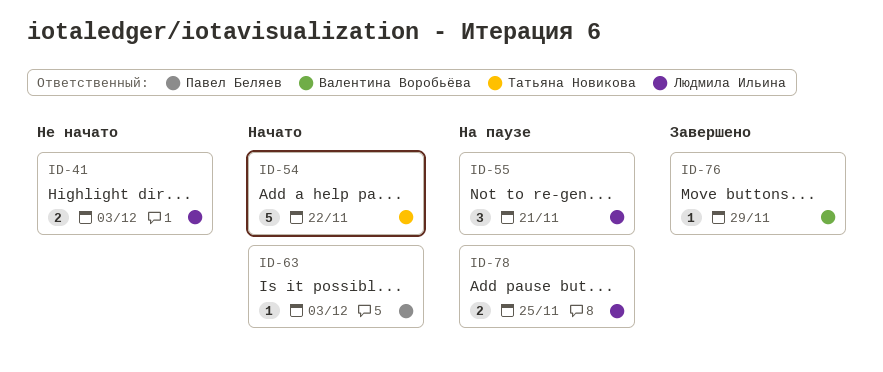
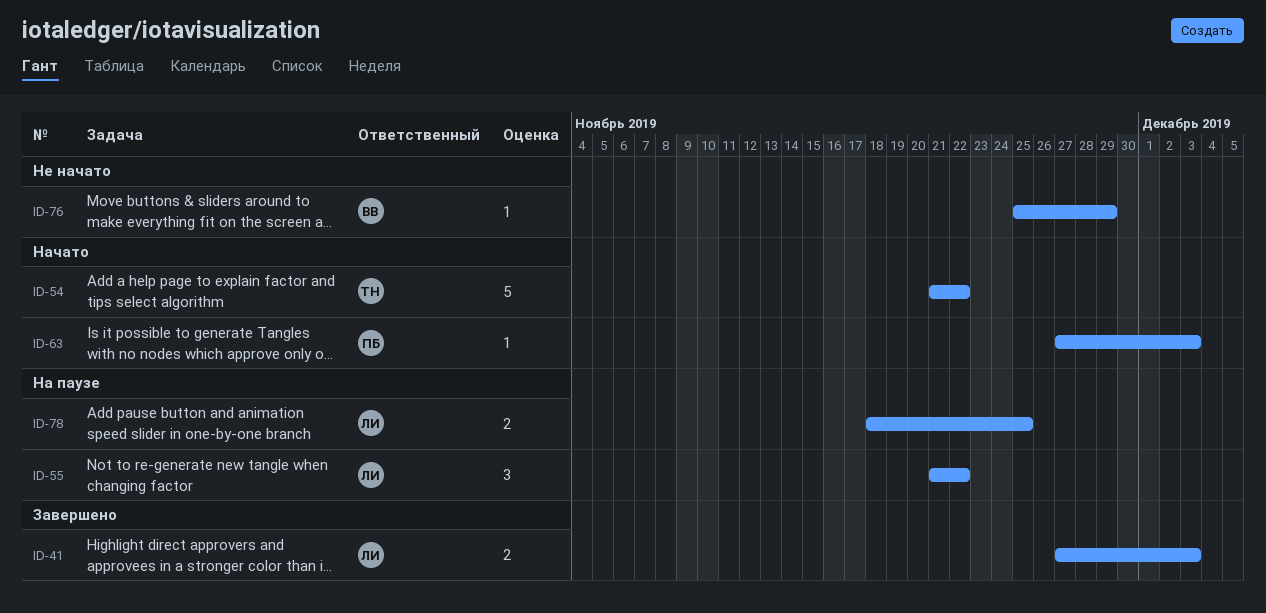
ID-41, status: Не начато -> Завершено
ID-55, due: Nov 21 -> Nov 22
ID-76, status: Завершено -> Не начато

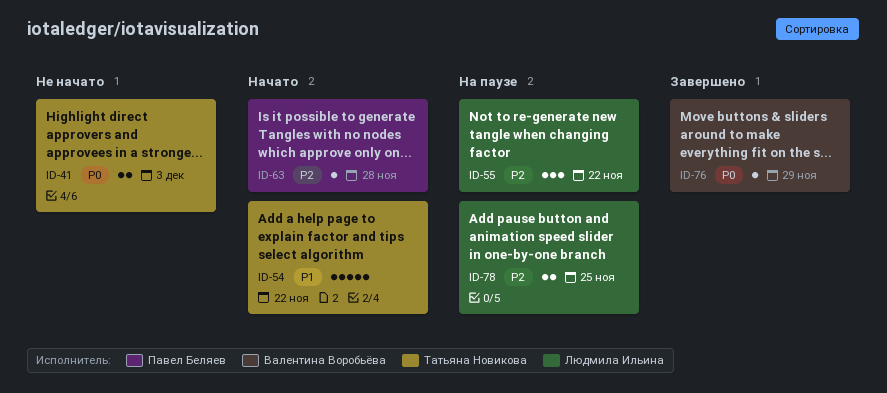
ID-41, status: Завершено -> Не начато
ID-41, owner: Людмила Ильина -> Татьяна Новикова
ID-63, due: Dec 3 -> Nov 28
ID-76, status: Не начато -> Завершено

